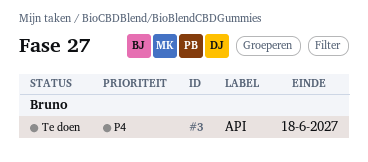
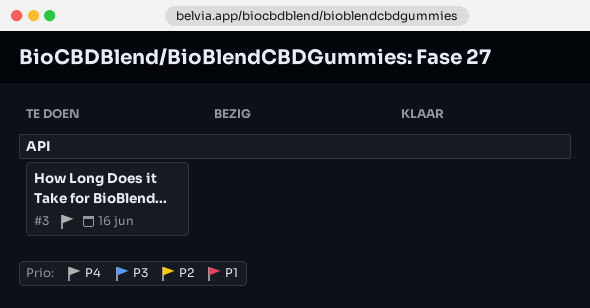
#3, due: Jun 18 -> Jun 16

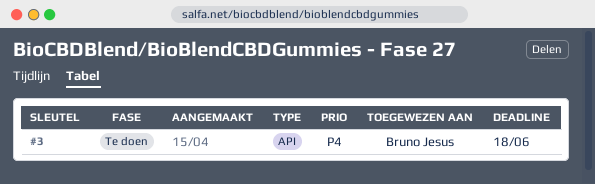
#3, due: Jun 16 -> Jun 18

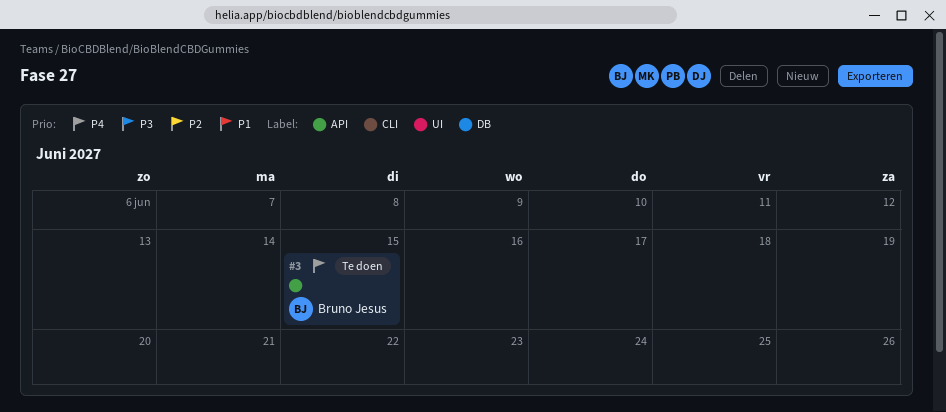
#3, due: Jun 18 -> Jun 15

